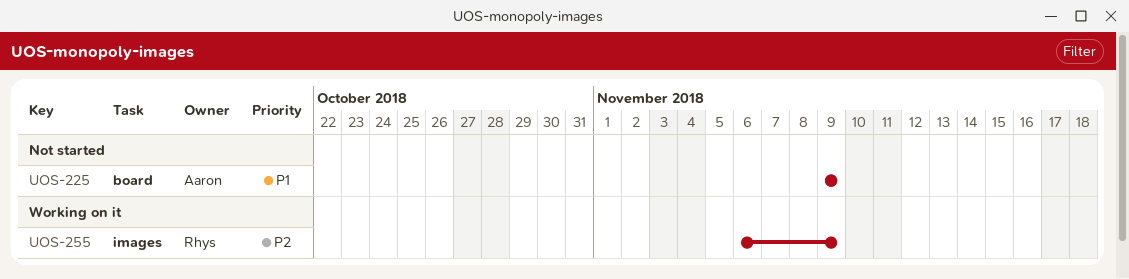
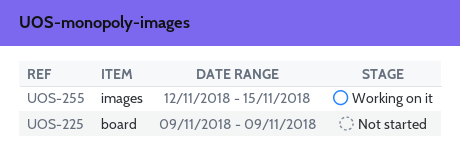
UOS-255, start: Nov 6 -> Nov 12
UOS-255, due: Nov 9 -> Nov 15

